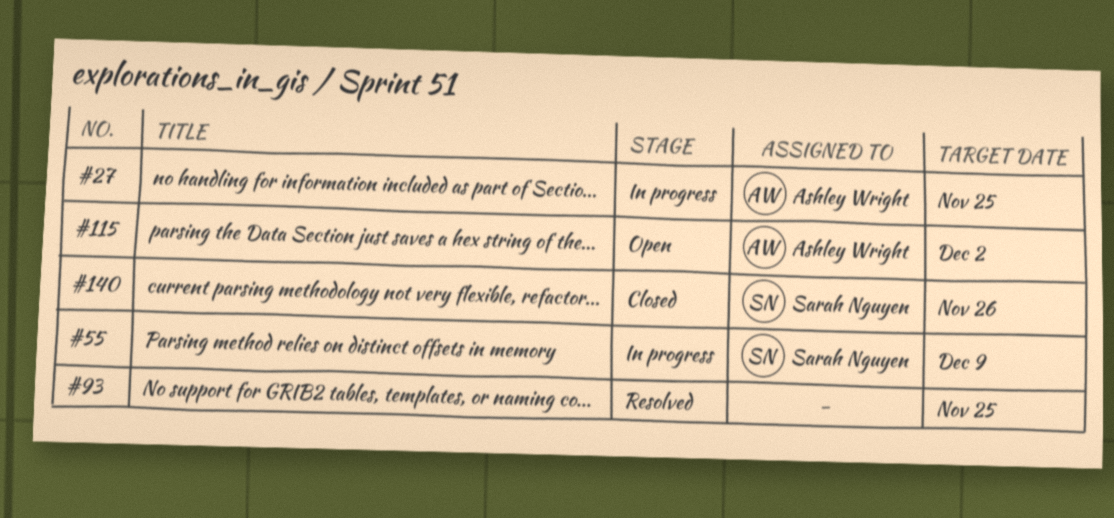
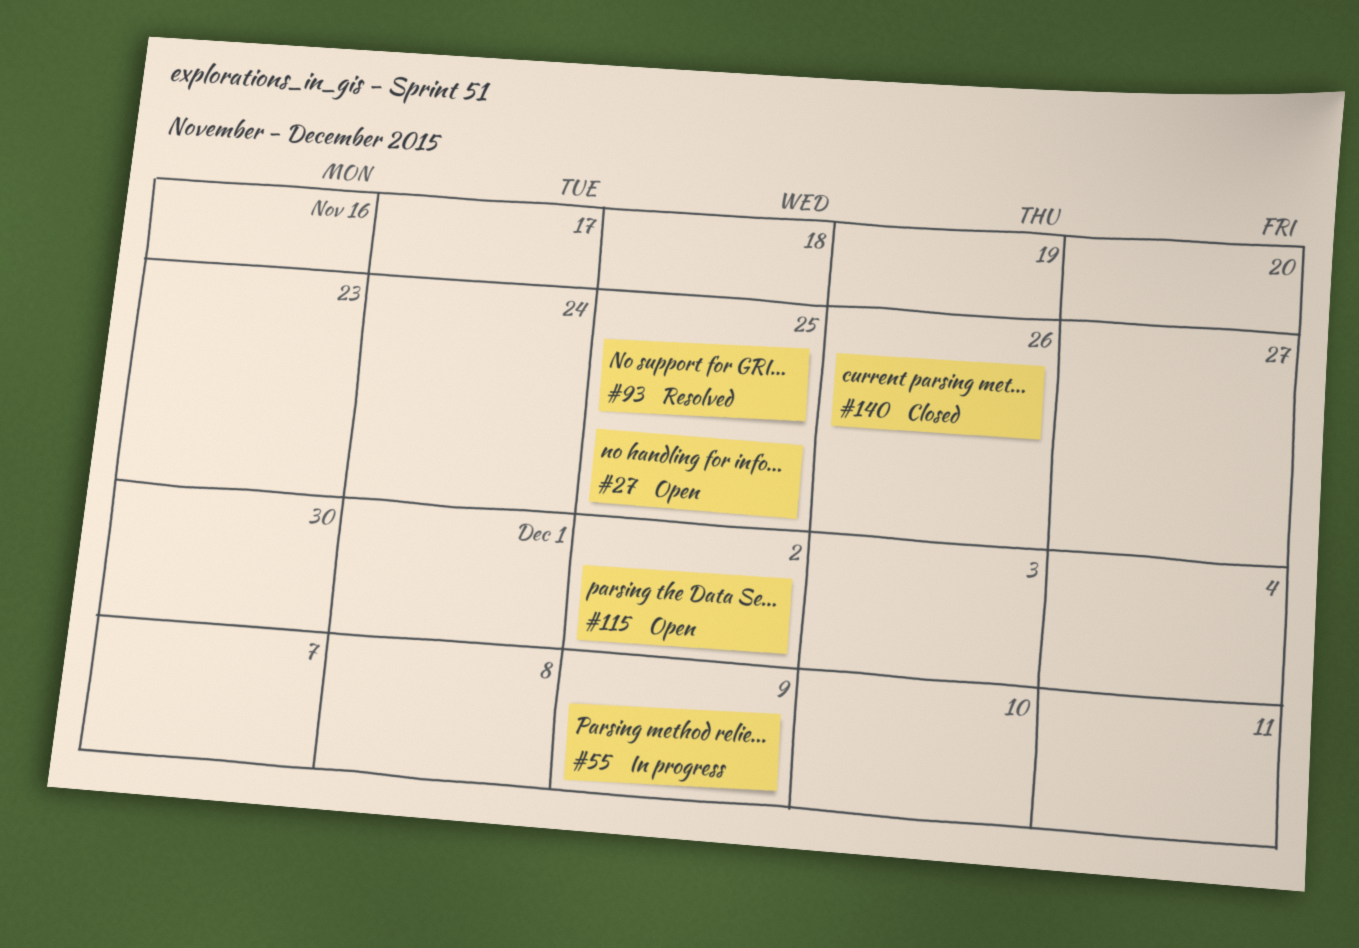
#27, status: In progress -> Open

